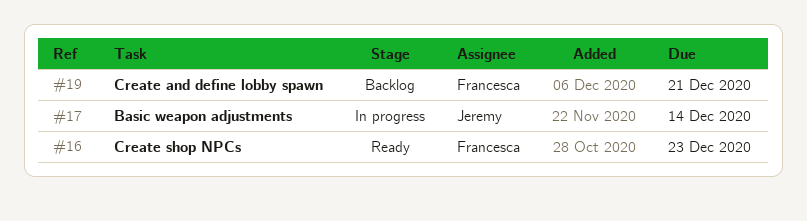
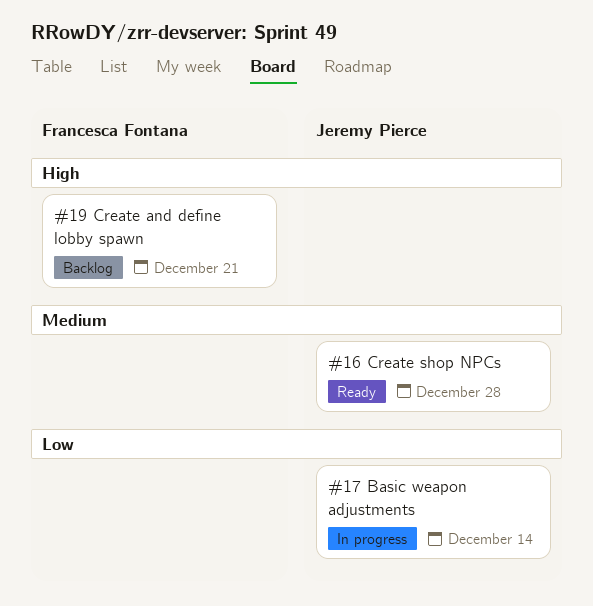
#16, owner: Francesca Fontana -> Jeremy Pierce
#16, due: Dec 23 -> Dec 28

